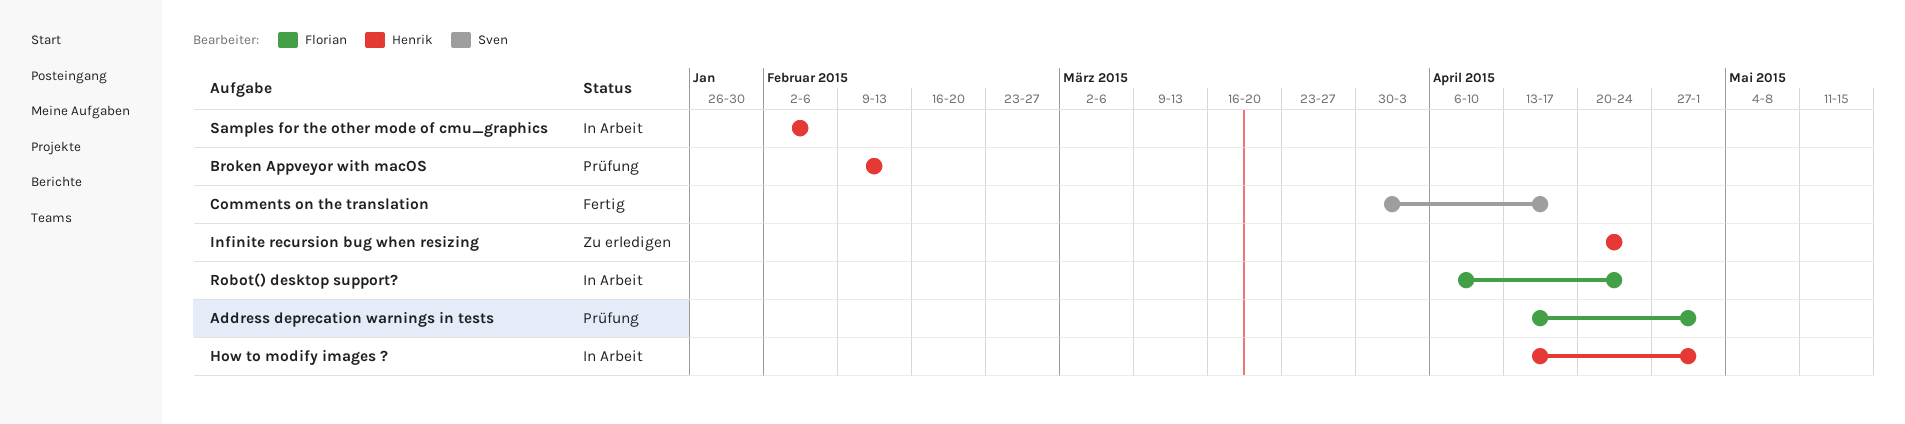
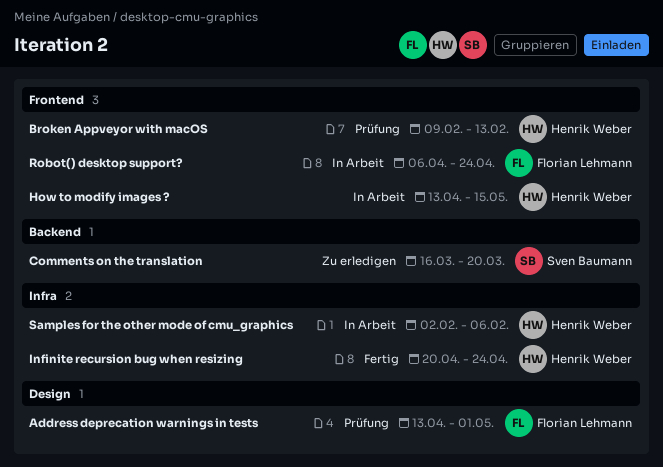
Comments on the translation, status: Fertig -> Zu erledigen
Comments on the translation, start: Mar 30 -> Mar 16
Comments on the translation, due: Apr 17 -> Mar 20
How to modify images ?, due: May 1 -> May 15
Infinite recursion bug when resizing, status: Zu erledigen -> Fertig

